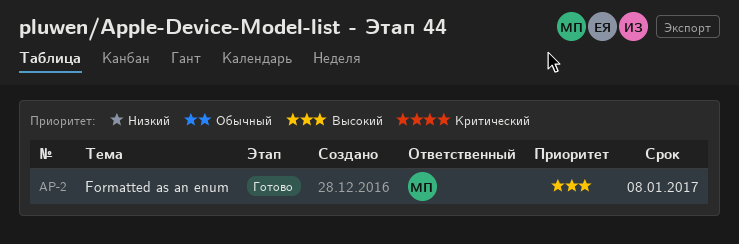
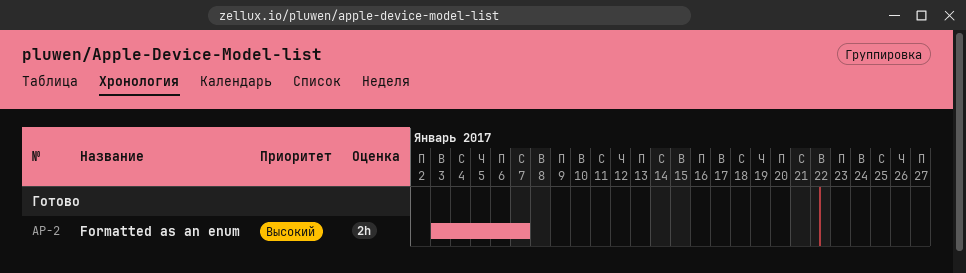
AP-2, due: Jan 8 -> Jan 7

